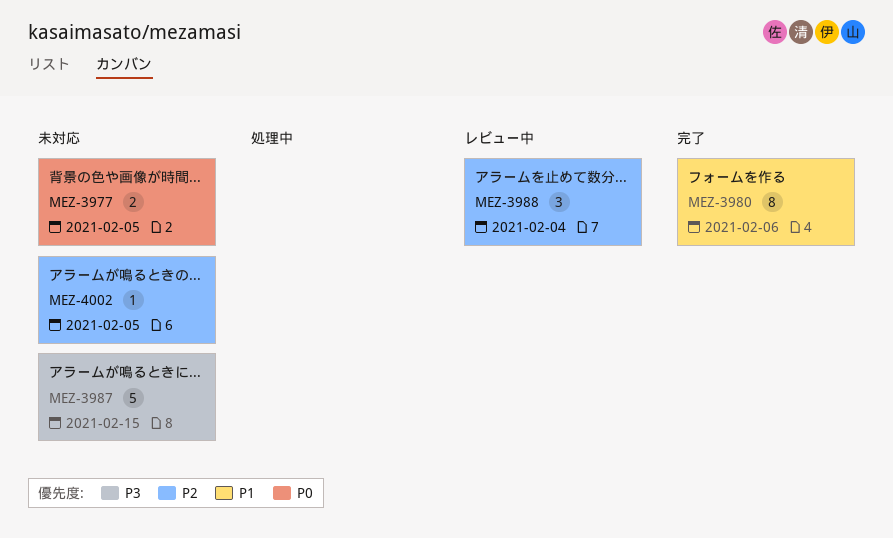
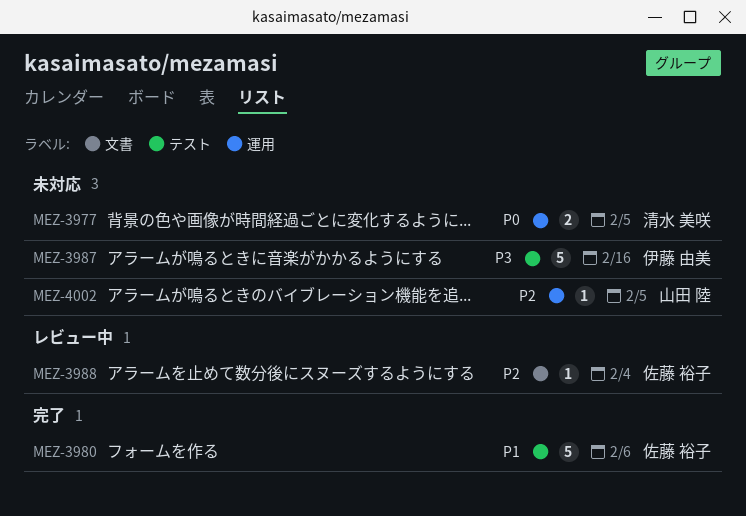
MEZ-3980, estimate: 8 -> 5
MEZ-3987, due: Feb 15 -> Feb 16
MEZ-3988, estimate: 3 -> 1

